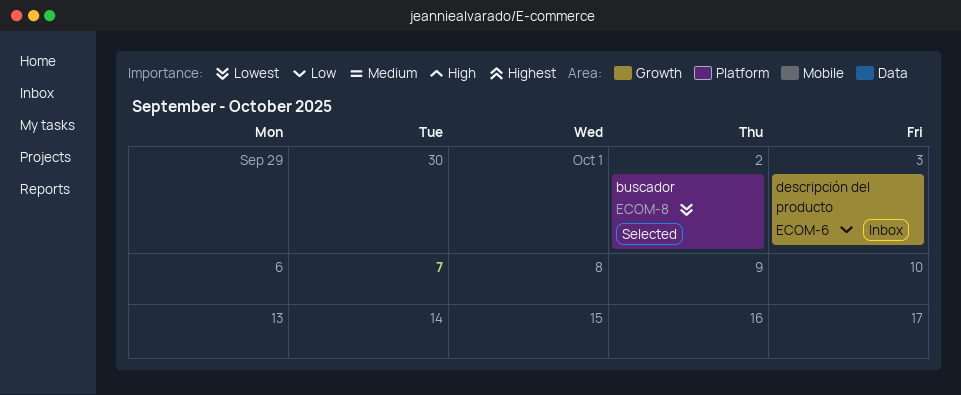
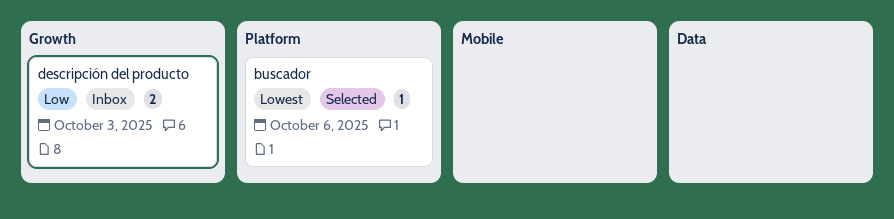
buscador, due: Oct 2 -> Oct 6

